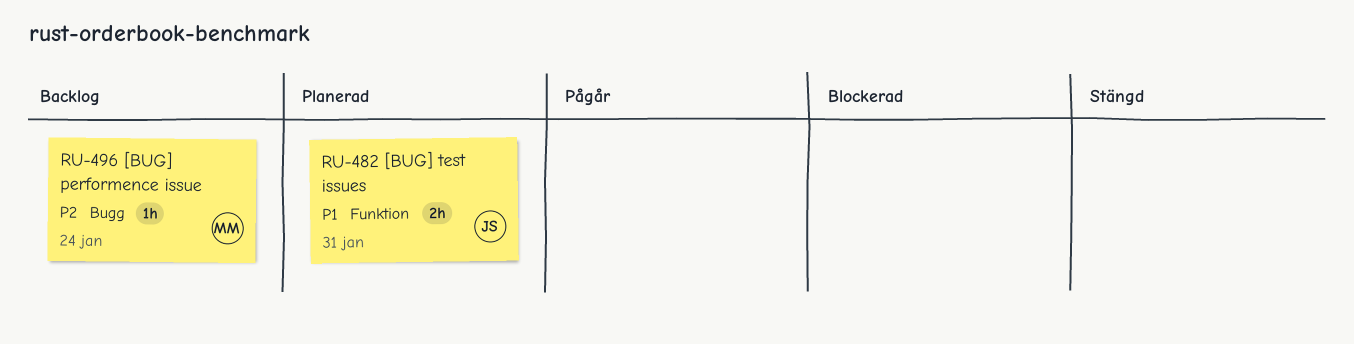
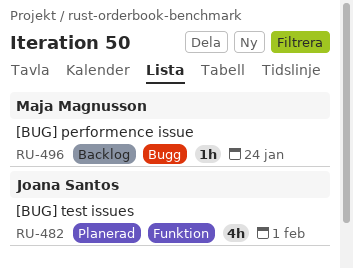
RU-482, estimate: 2h -> 4h
RU-482, due: Jan 31 -> Feb 1

